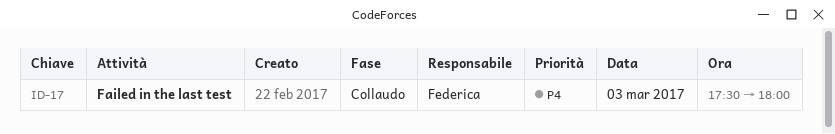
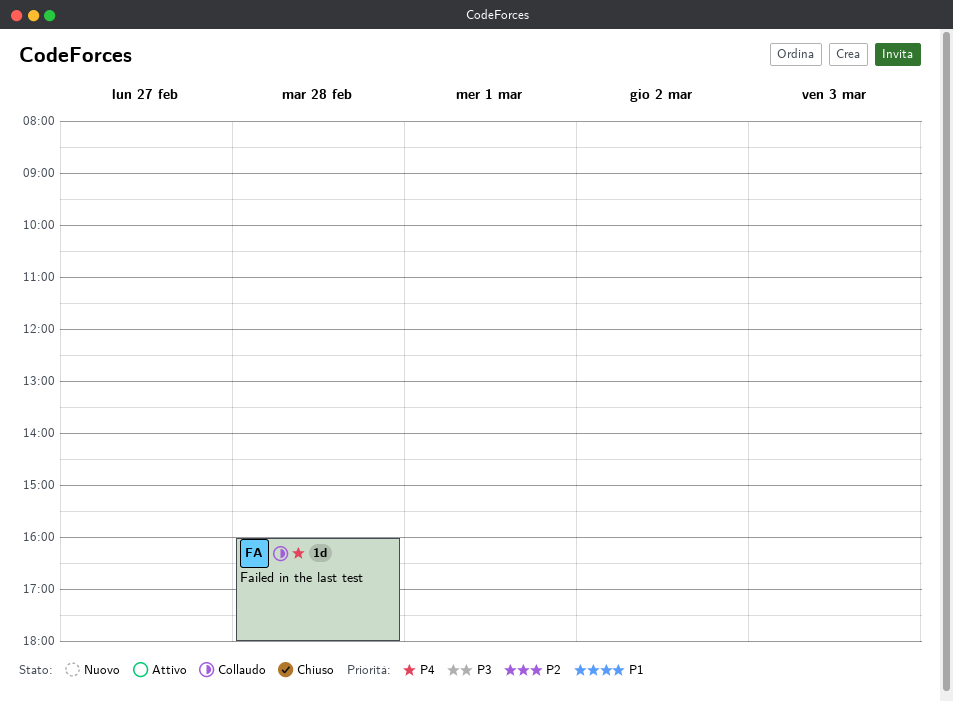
Failed in the last test, day: Mar 3 -> Feb 28
Failed in the last test, begins: 17:30 -> 16:00

